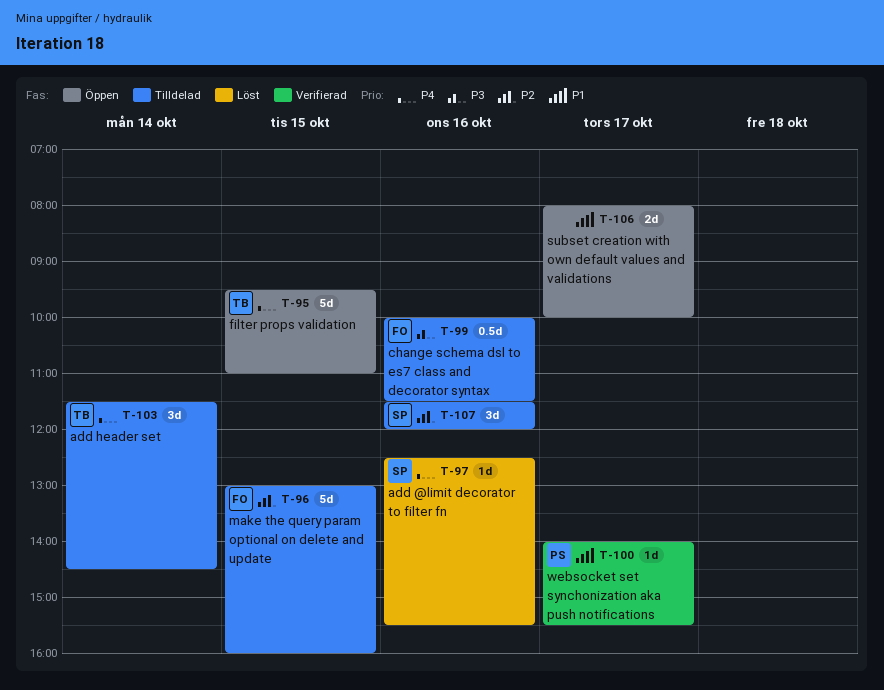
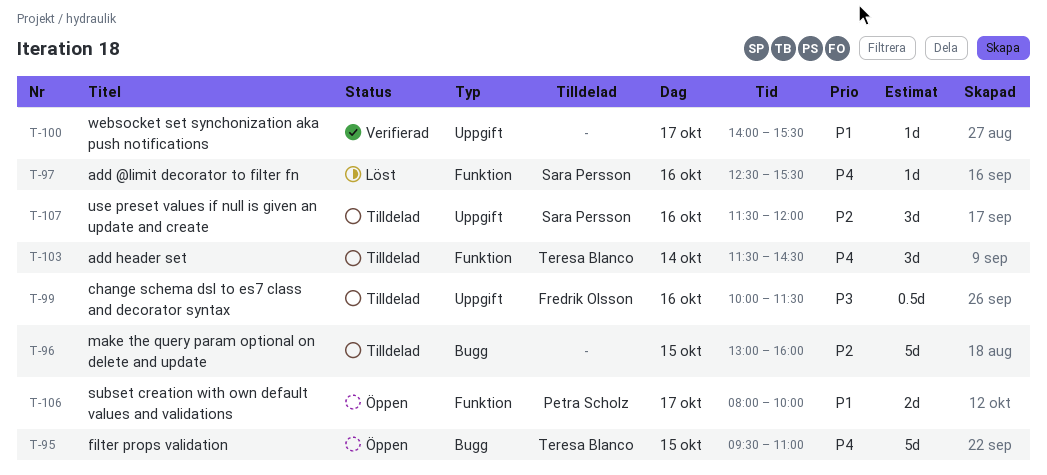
T-96, owner: Fredrik Olsson -> none
T-100, owner: Petra Scholz -> none
T-106, owner: none -> Petra Scholz

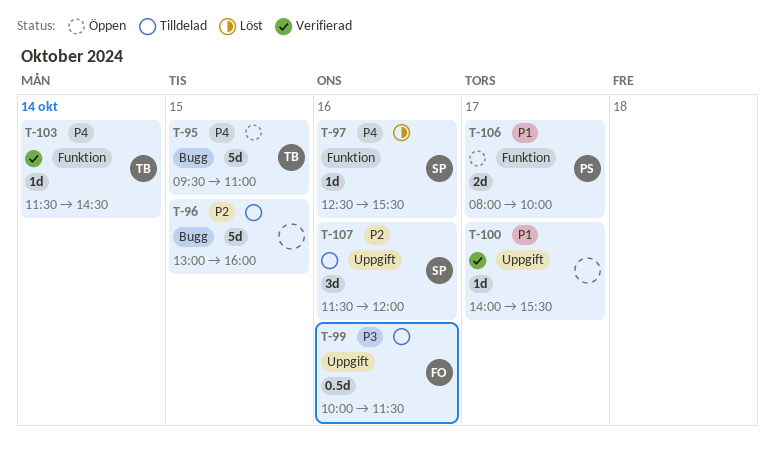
T-103, status: Tilldelad -> Verifierad
T-103, estimate: 3d -> 1d

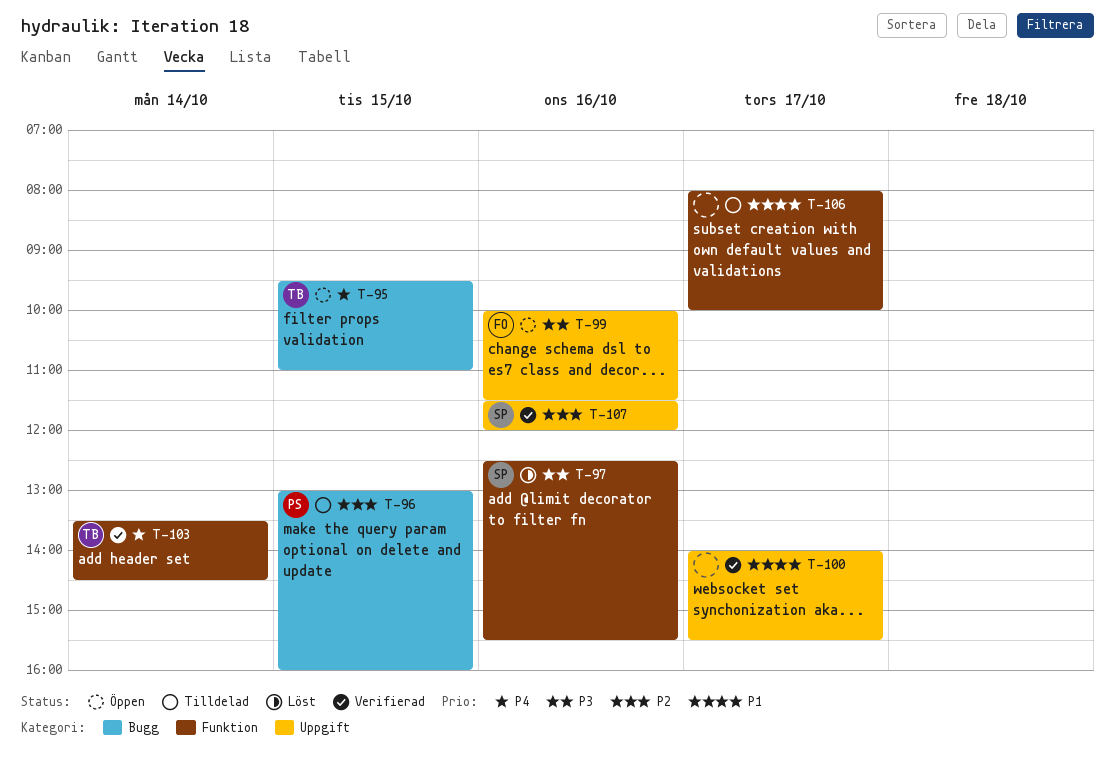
T-96, owner: none -> PS
T-97, priority: P4 -> P3
T-99, status: Tilldelad -> Öppen
T-103, begins: 11:30 -> 13:30
T-106, status: Öppen -> Tilldelad
T-106, owner: PS -> none
T-107, status: Tilldelad -> Verifierad

